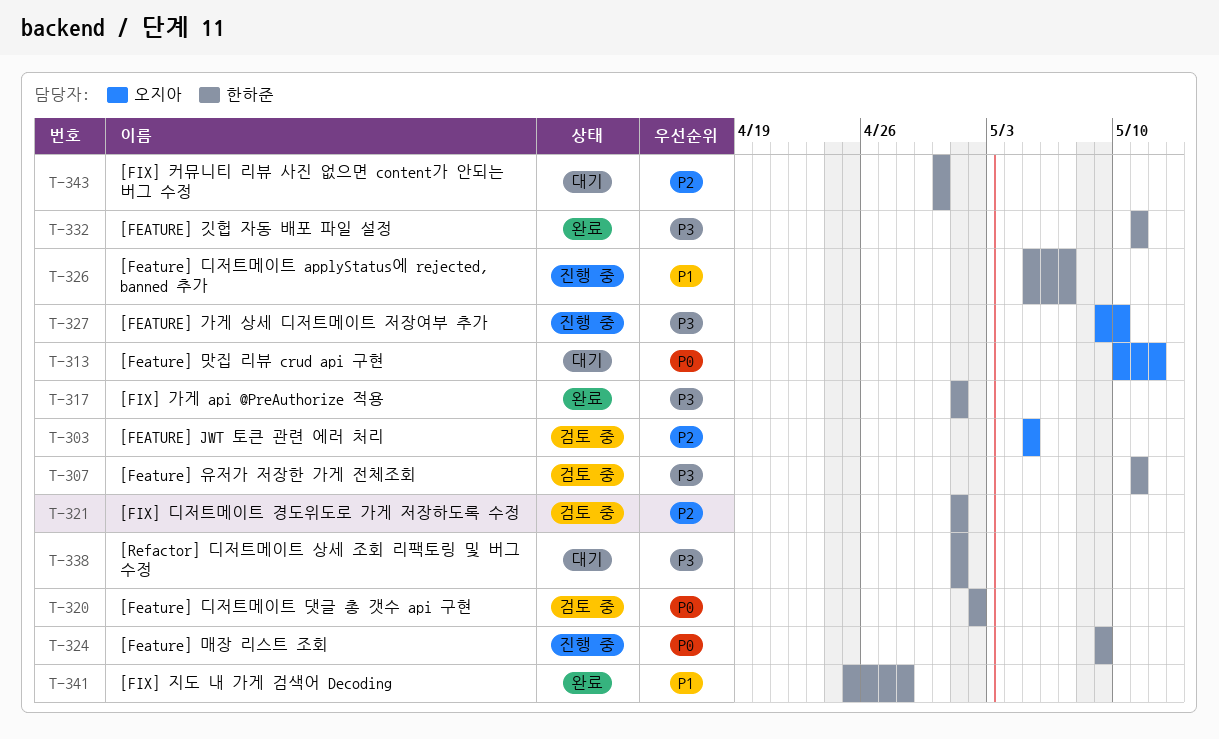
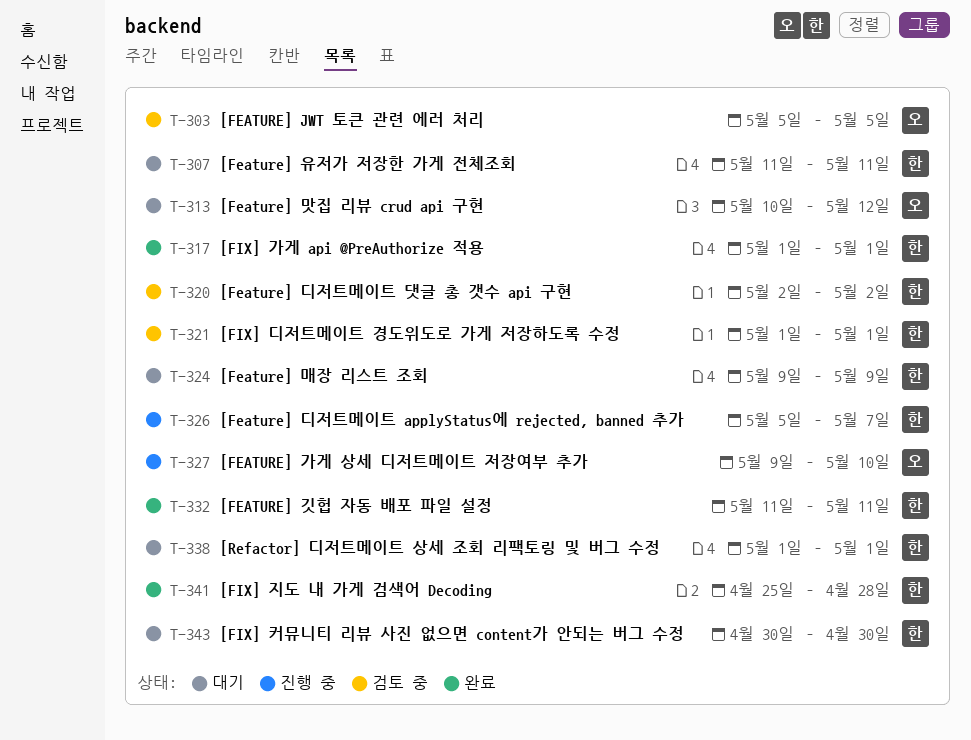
T-307, status: 검토 중 -> 대기
T-324, status: 진행 중 -> 대기

